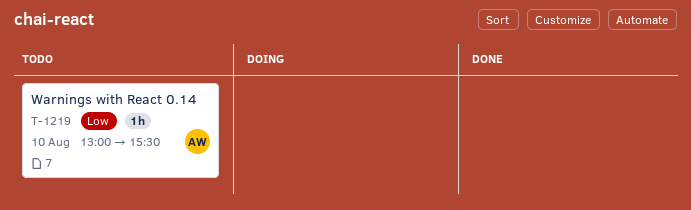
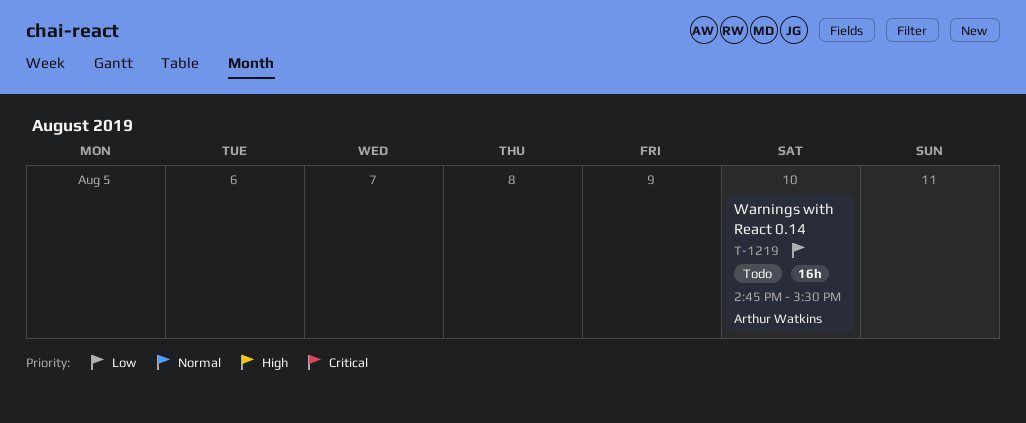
T-1219, estimate: 1h -> 16h
T-1219, begins: 13:00 -> 14:45

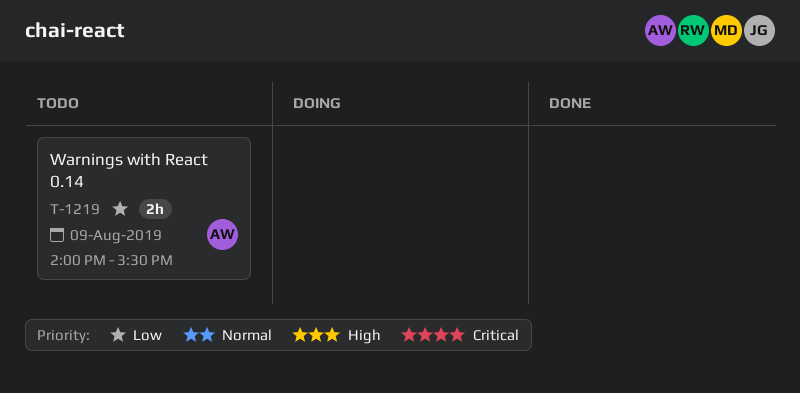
T-1219, estimate: 16h -> 2h
T-1219, day: Aug 10 -> Aug 9
T-1219, begins: 14:45 -> 14:00

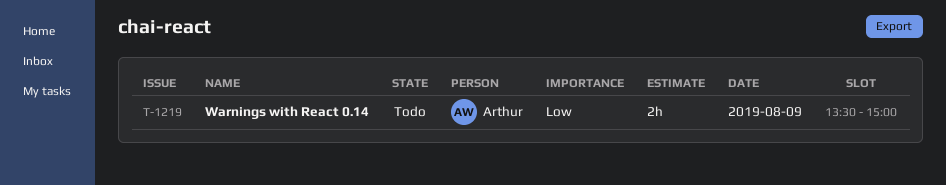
T-1219, begins: 14:00 -> 13:30
T-1219, ends: 15:30 -> 15:00

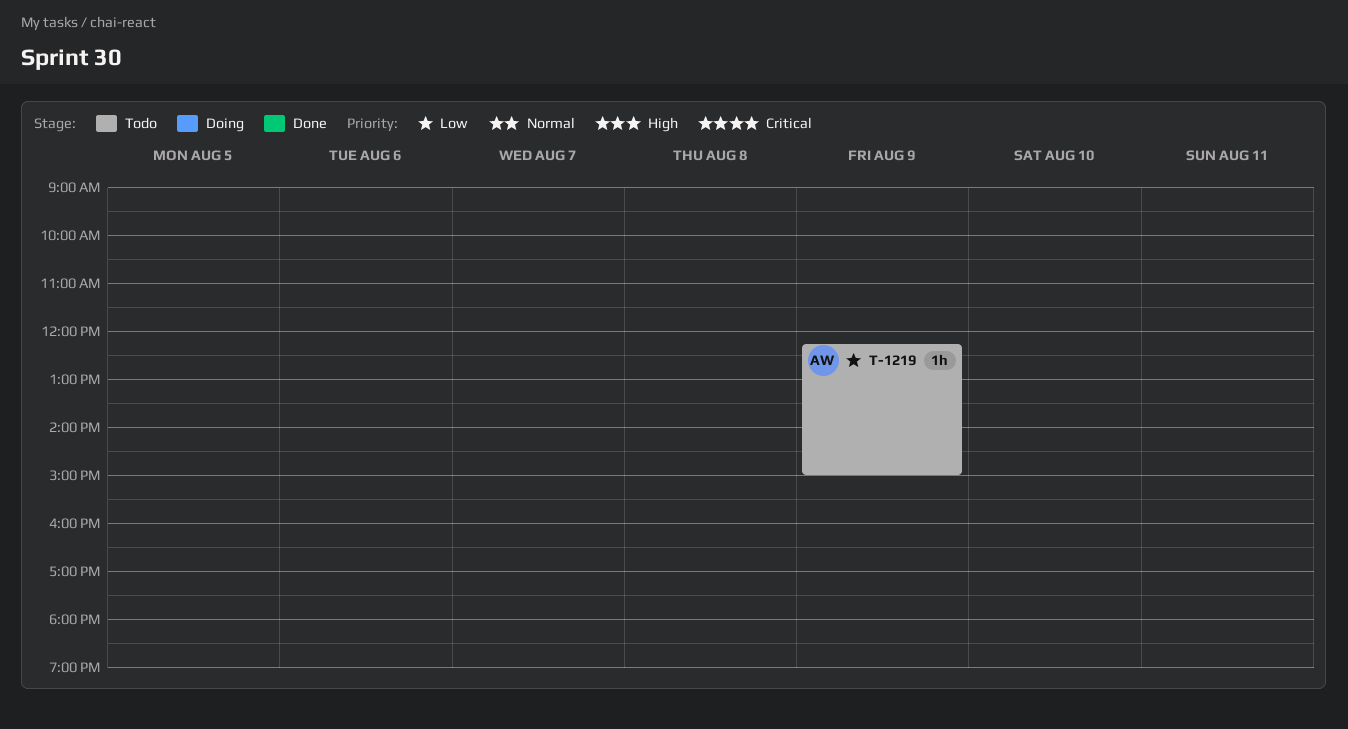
T-1219, estimate: 2h -> 1h
T-1219, begins: 13:30 -> 12:15

